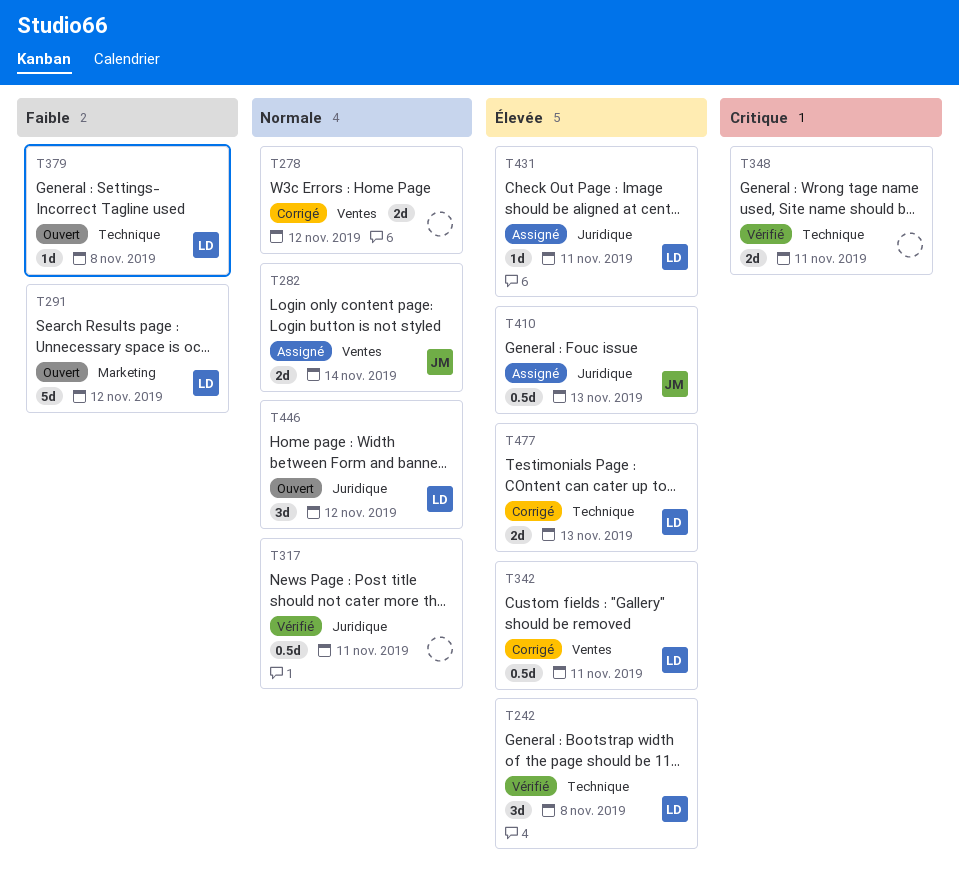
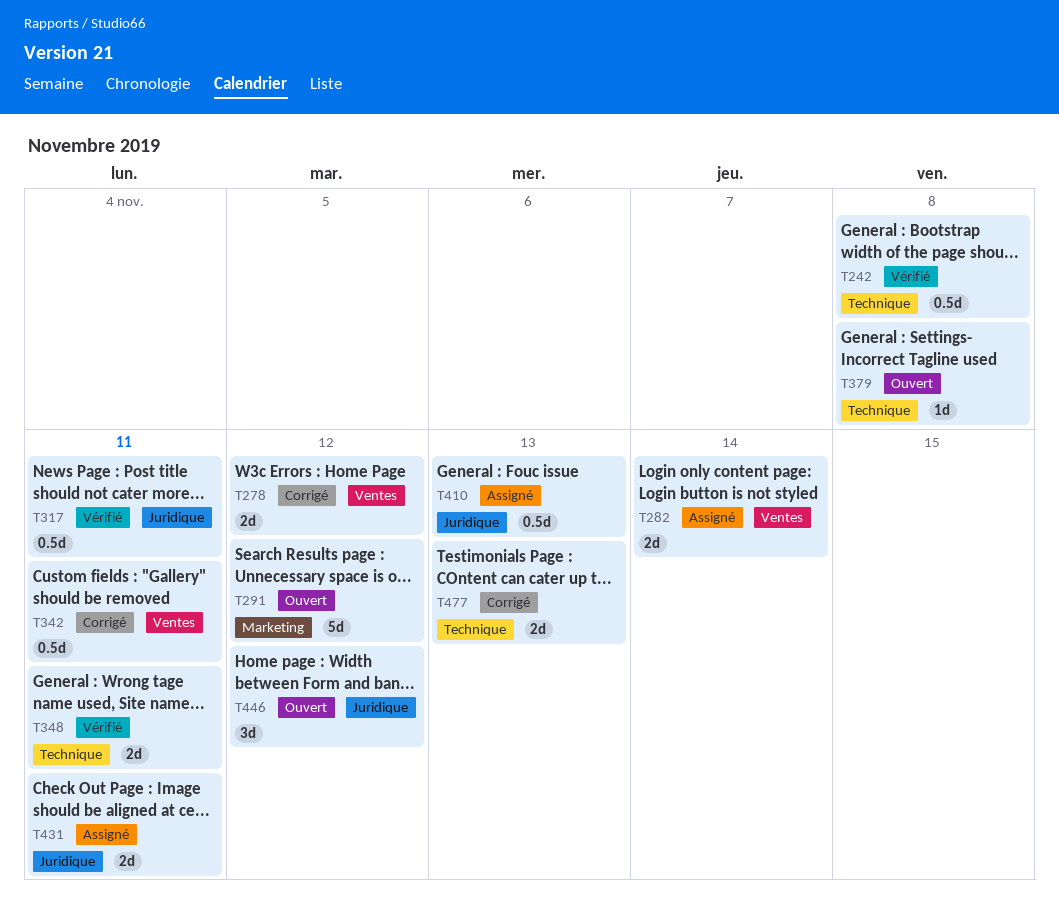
T242, estimate: 3d -> 0.5d
T431, estimate: 1d -> 2d

